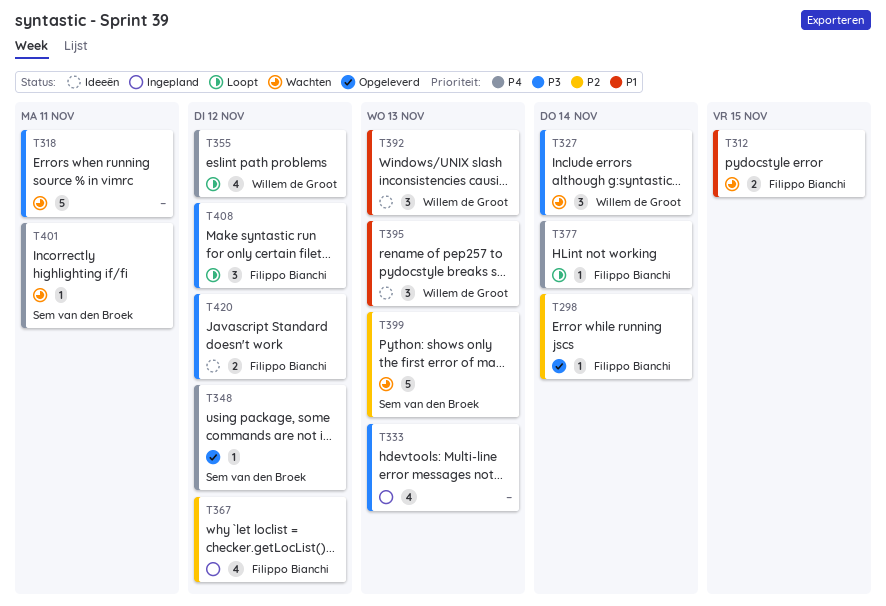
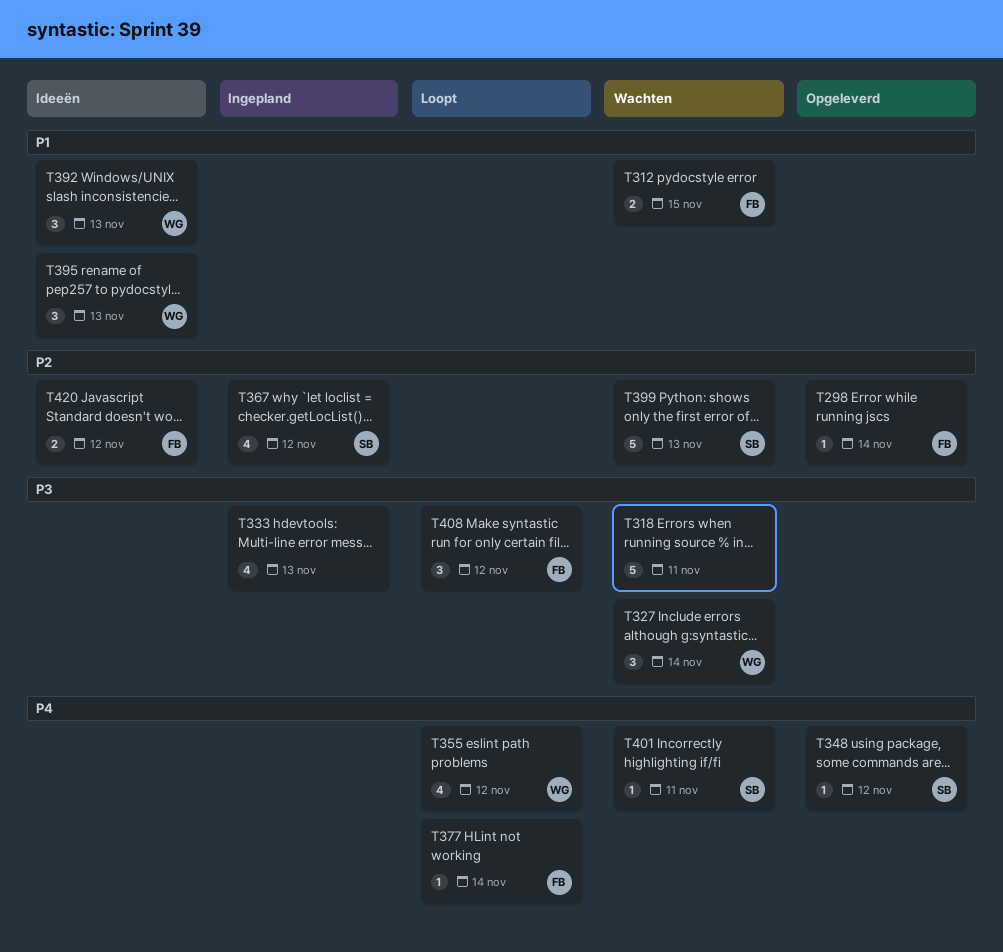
T367, owner: Filippo Bianchi -> Sem van den Broek
T420, priority: P3 -> P2

